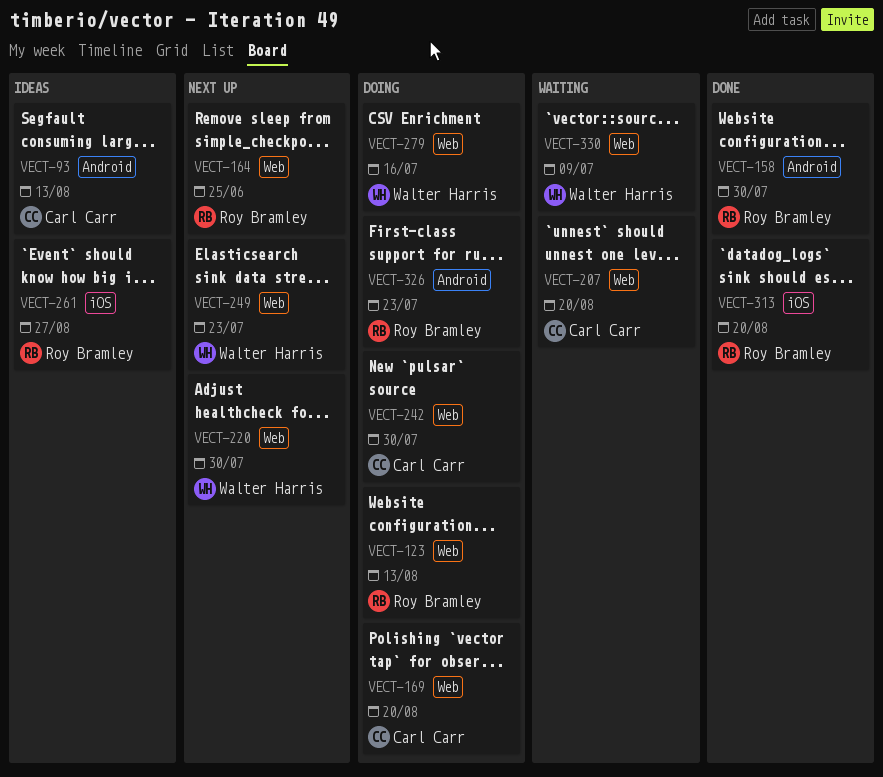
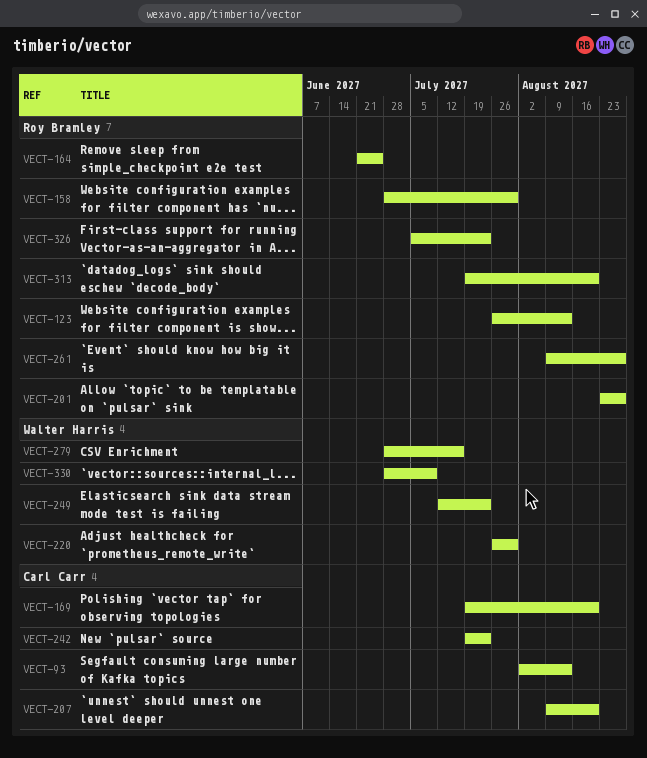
VECT-201: none -> present
VECT-242, due: Jul 30 -> Jul 23

